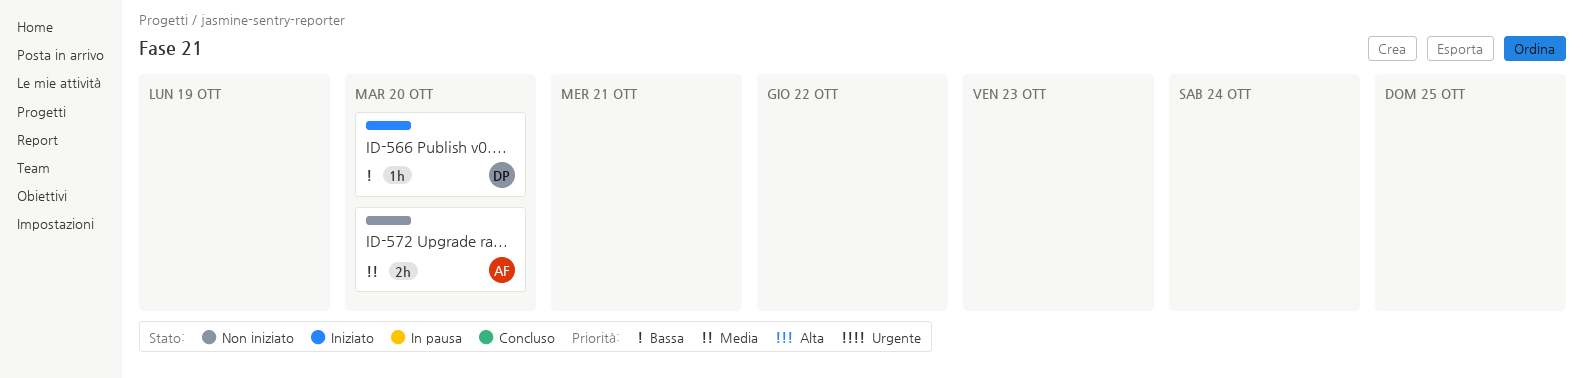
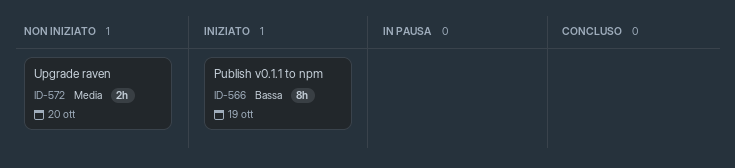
ID-566, estimate: 1h -> 8h
ID-566, due: Oct 20 -> Oct 19

